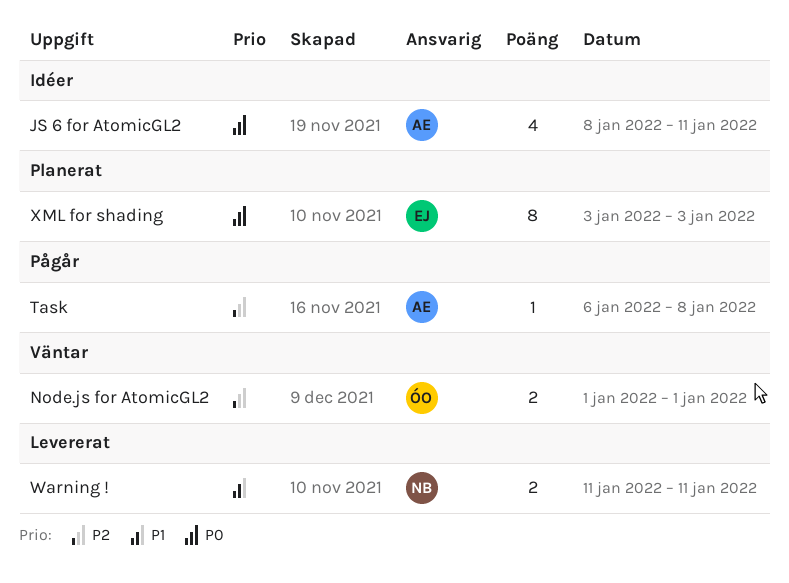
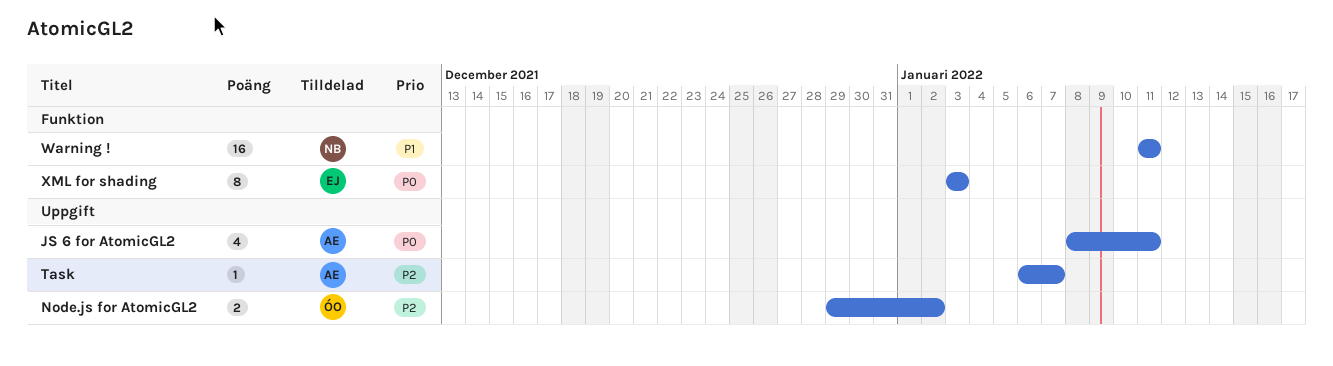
Node.js for AtomicGL2, start: Jan 1 -> Dec 29
Node.js for AtomicGL2, due: Jan 1 -> Jan 2
Task, due: Jan 8 -> Jan 7
Warning !, estimate: 2 -> 16

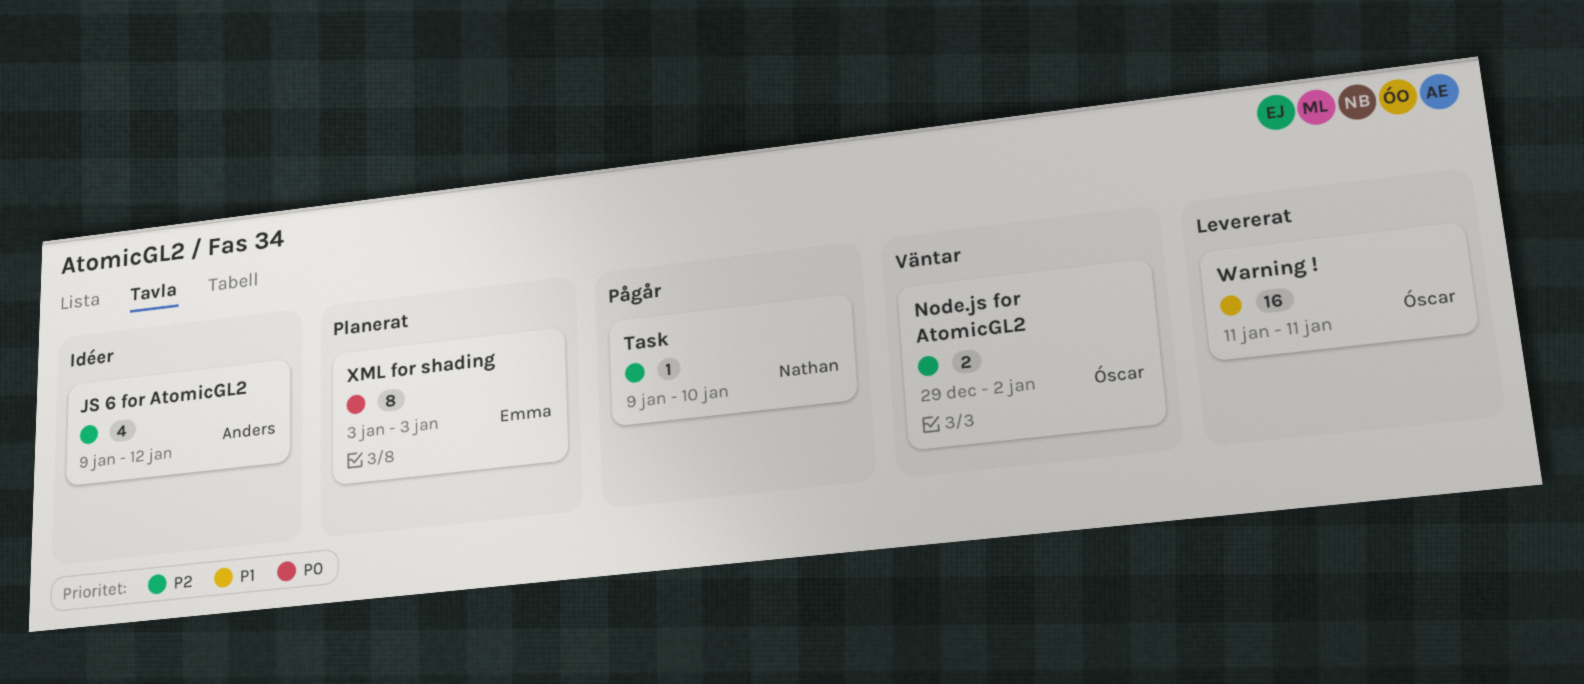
JS 6 for AtomicGL2, priority: P0 -> P2
JS 6 for AtomicGL2, start: Jan 8 -> Jan 9
JS 6 for AtomicGL2, due: Jan 11 -> Jan 12
Task, owner: Anders -> Nathan
Task, start: Jan 6 -> Jan 9
Task, due: Jan 7 -> Jan 10
Warning !, owner: Nathan -> Óscar

